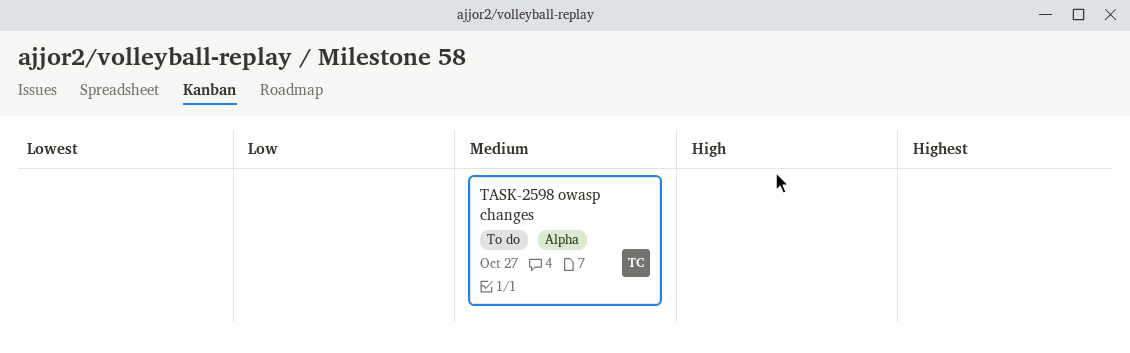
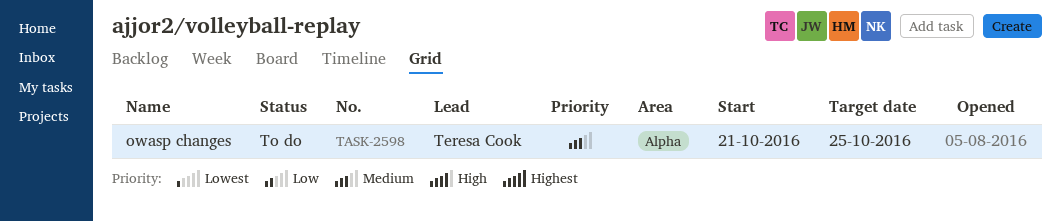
TASK-2598, due: Oct 27 -> Oct 25

